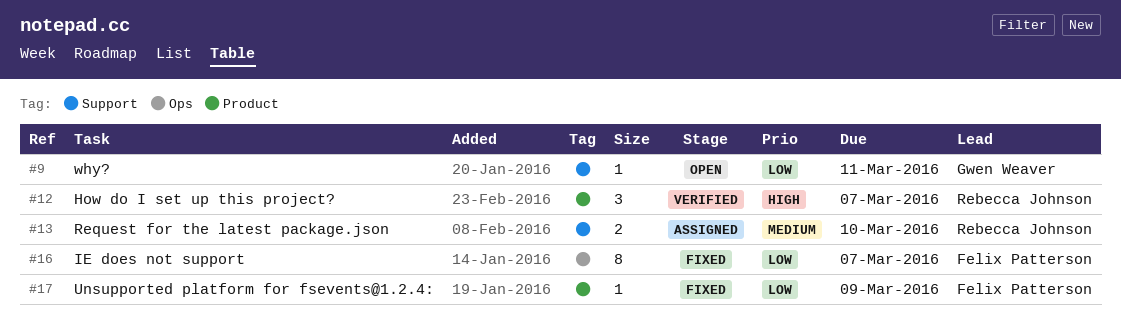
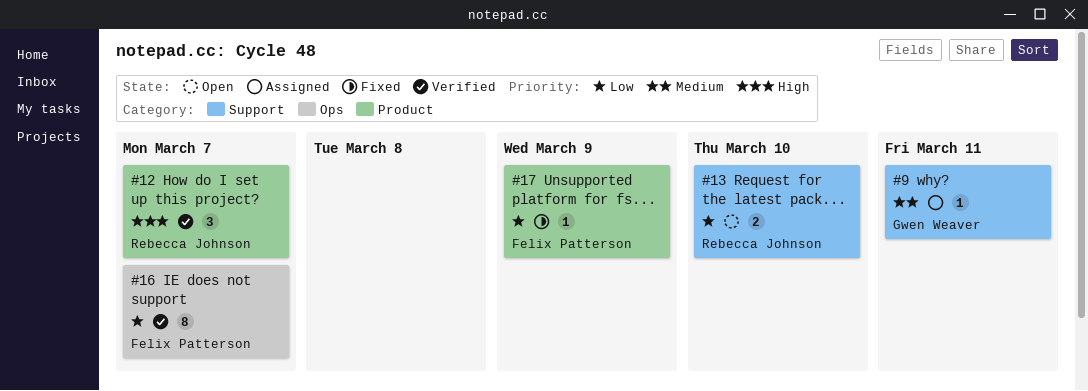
#9, status: Open -> Assigned
#9, priority: Low -> Medium
#13, status: Assigned -> Open
#13, priority: Medium -> Low
#16, status: Fixed -> Verified

